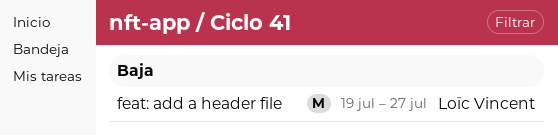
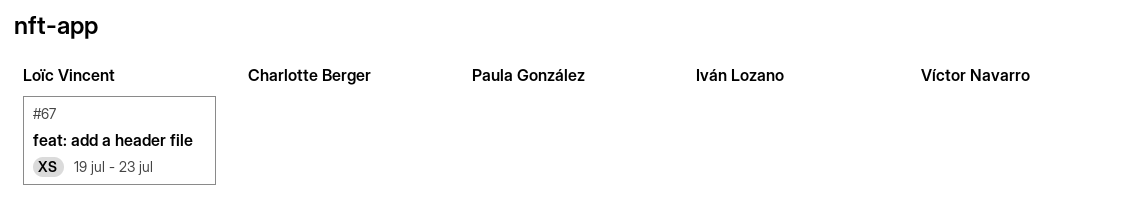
feat: add a header file, estimate: M -> XS
feat: add a header file, due: Jul 27 -> Jul 23

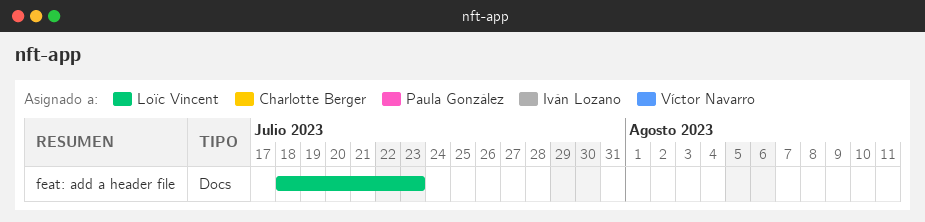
feat: add a header file, start: Jul 19 -> Jul 18

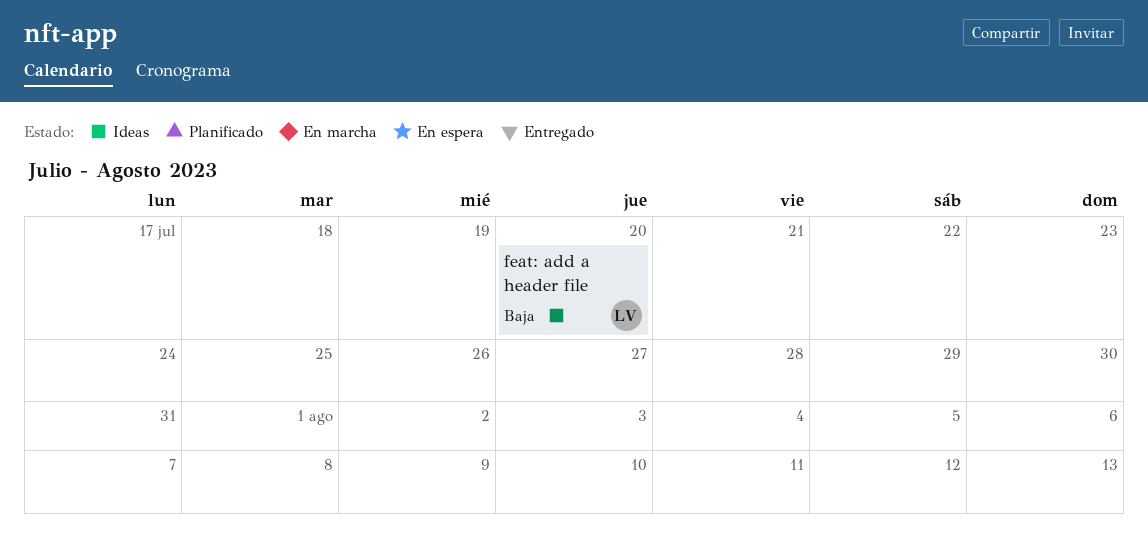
feat: add a header file, due: Jul 23 -> Jul 20

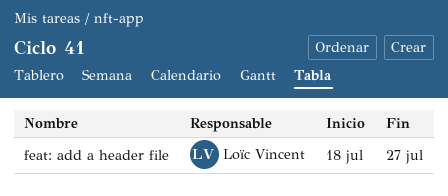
feat: add a header file, due: Jul 20 -> Jul 27

